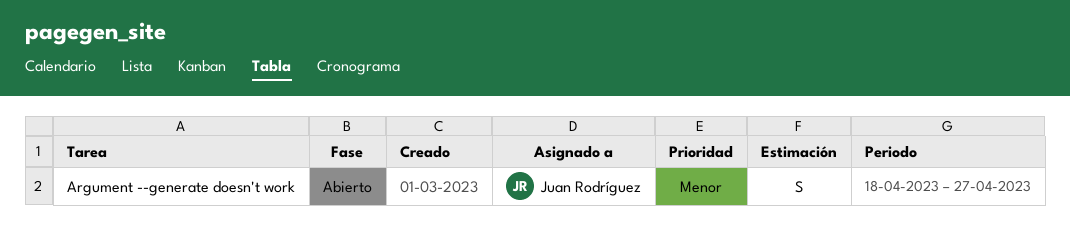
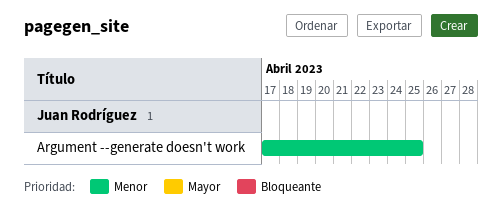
Argument --generate doesn't work, start: Apr 18 -> Apr 17
Argument --generate doesn't work, due: Apr 27 -> Apr 25

